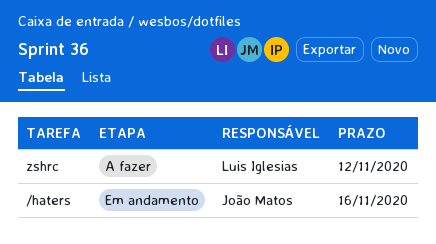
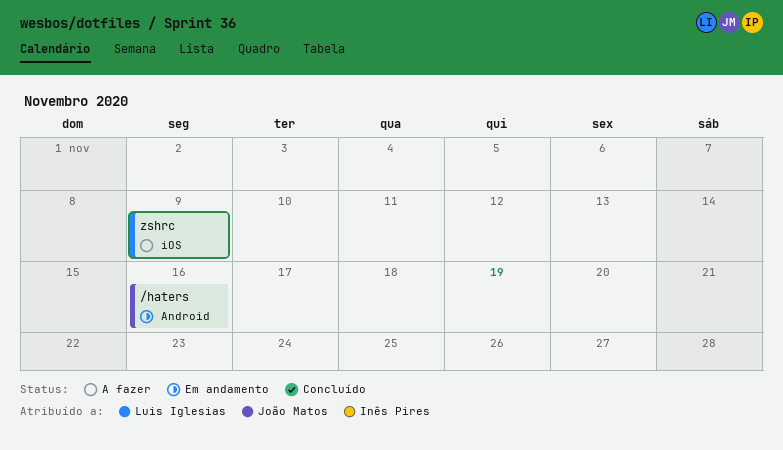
zshrc, due: Nov 12 -> Nov 9

